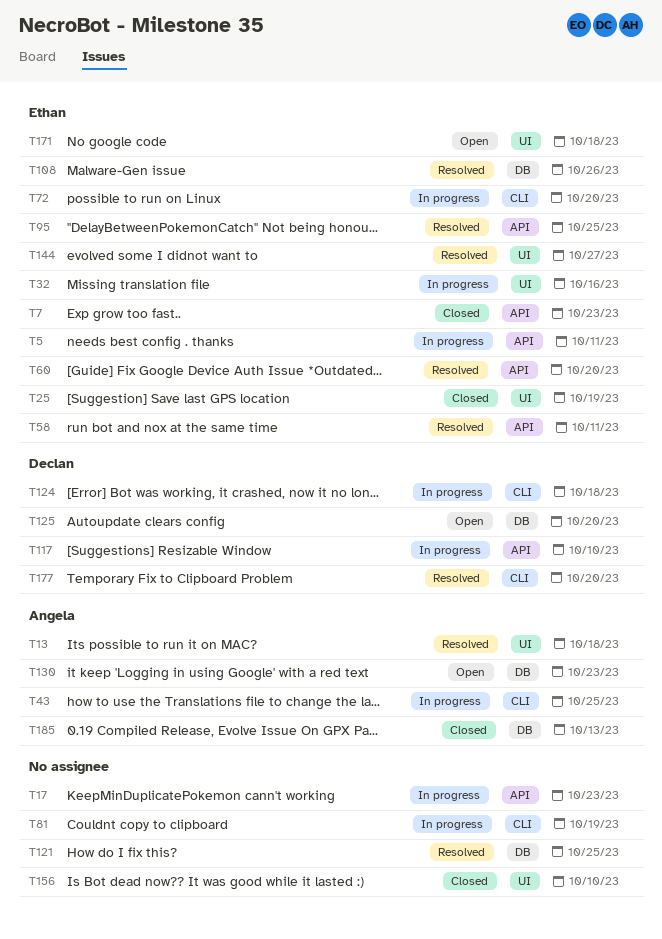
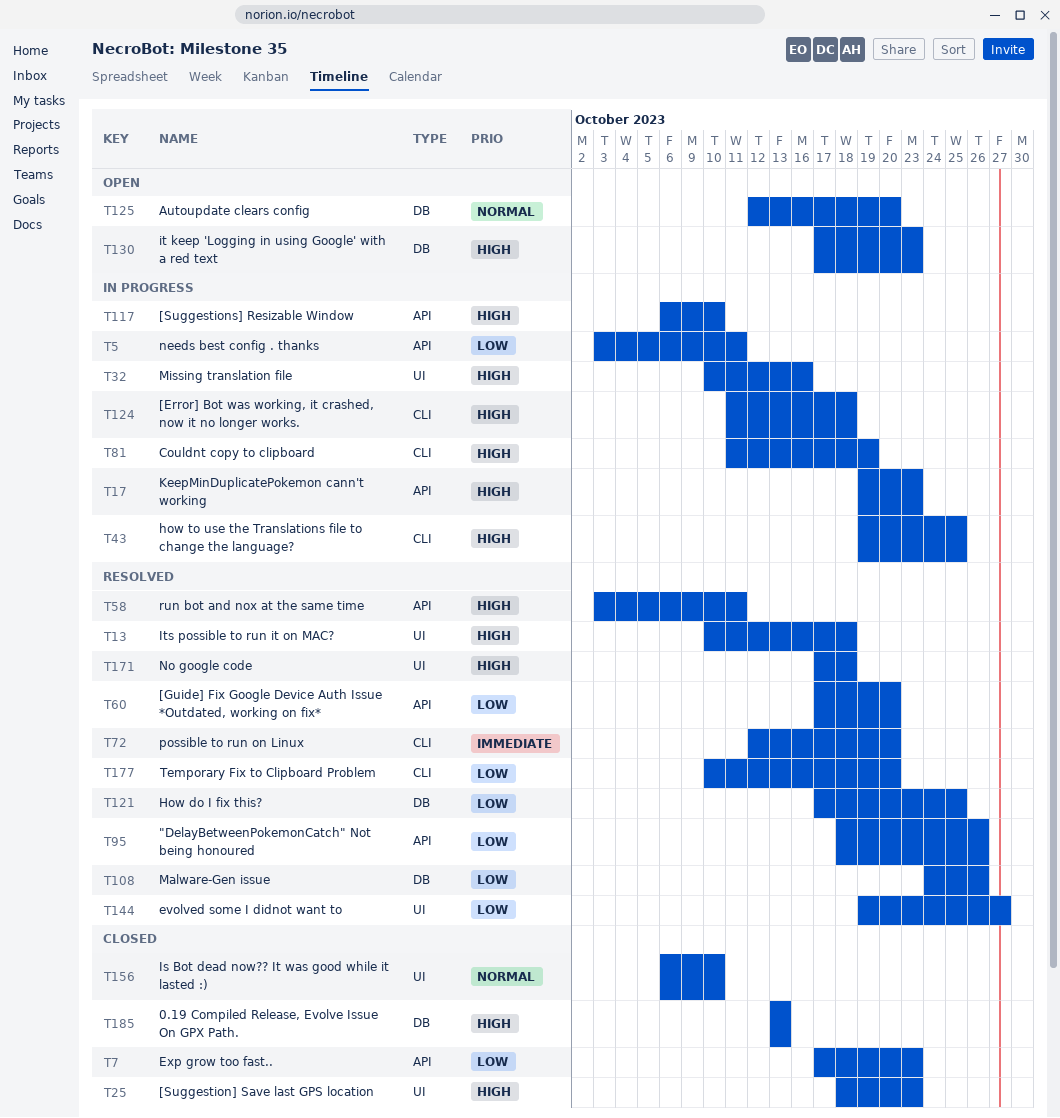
T25, due: Oct 19 -> Oct 23
T72, status: In progress -> Resolved
T95, due: Oct 25 -> Oct 26
T171, status: Open -> Resolved

